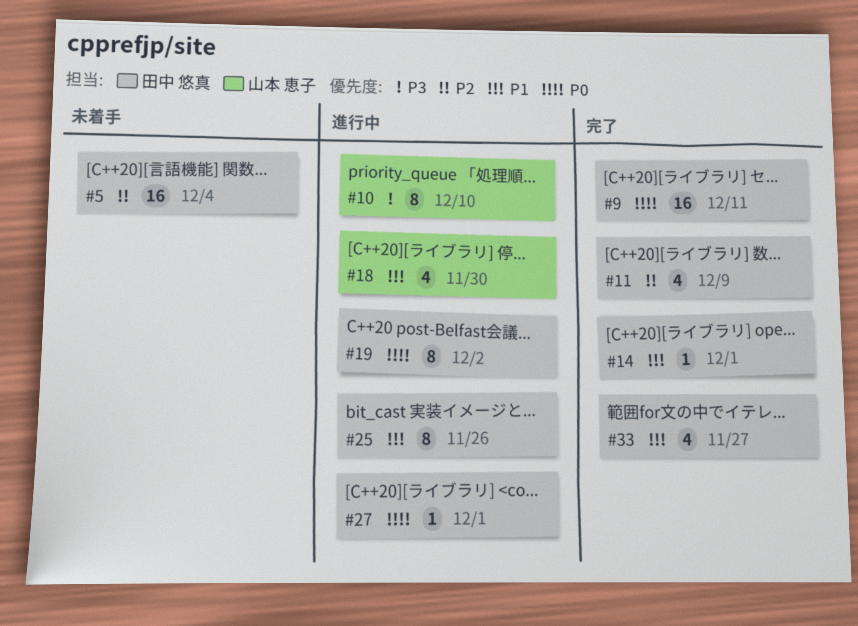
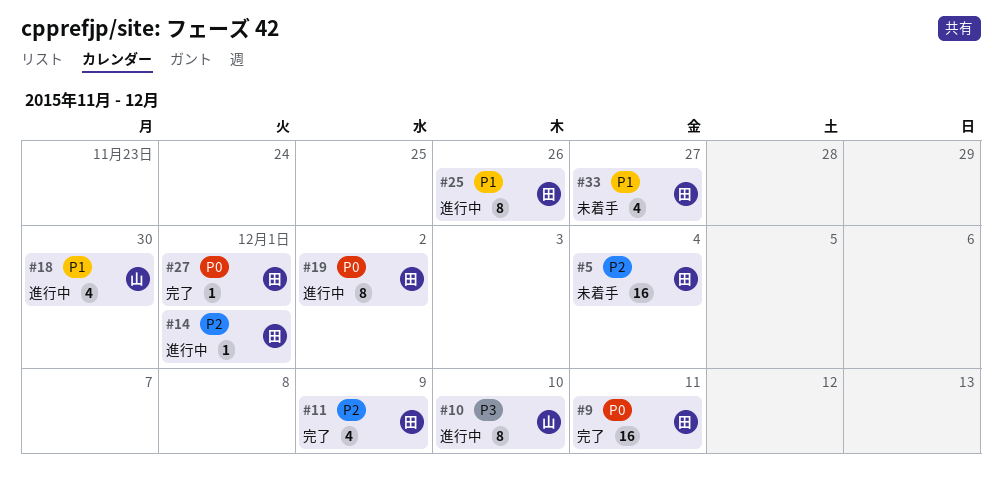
#14, status: 完了 -> 進行中
#14, priority: P1 -> P2
#27, status: 進行中 -> 完了
#33, status: 完了 -> 未着手

